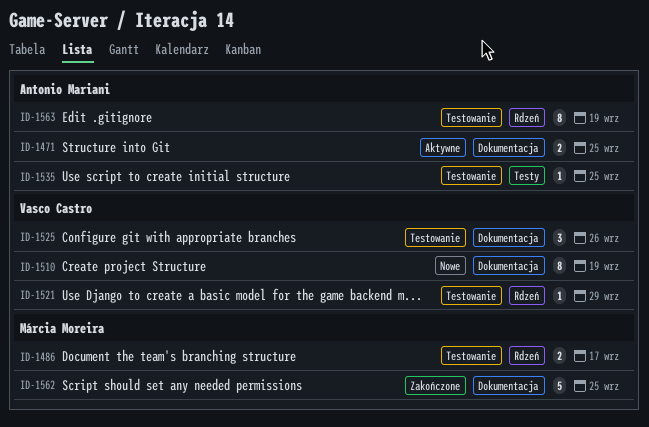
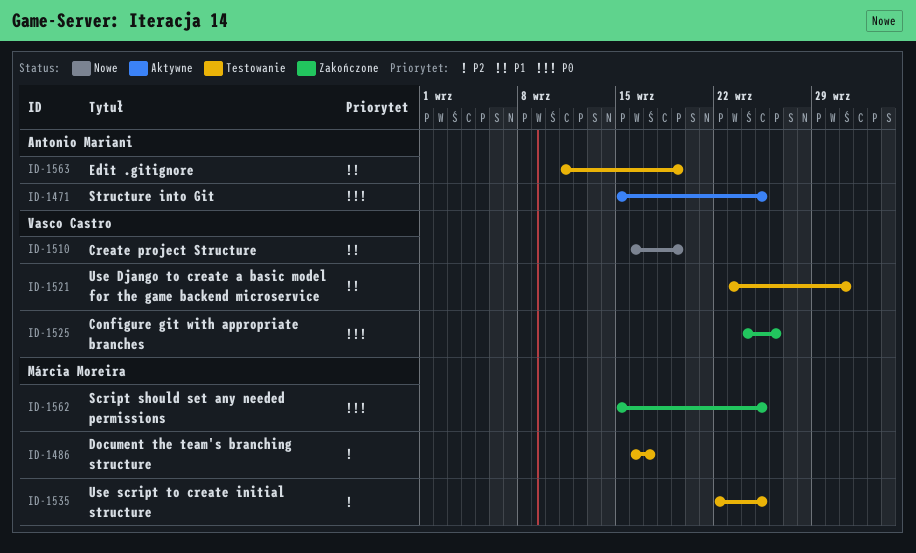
ID-1521, due: Sep 29 -> Oct 1
ID-1525, status: Testowanie -> Zakończone
ID-1535, owner: Antonio Mariani -> Márcia Moreira

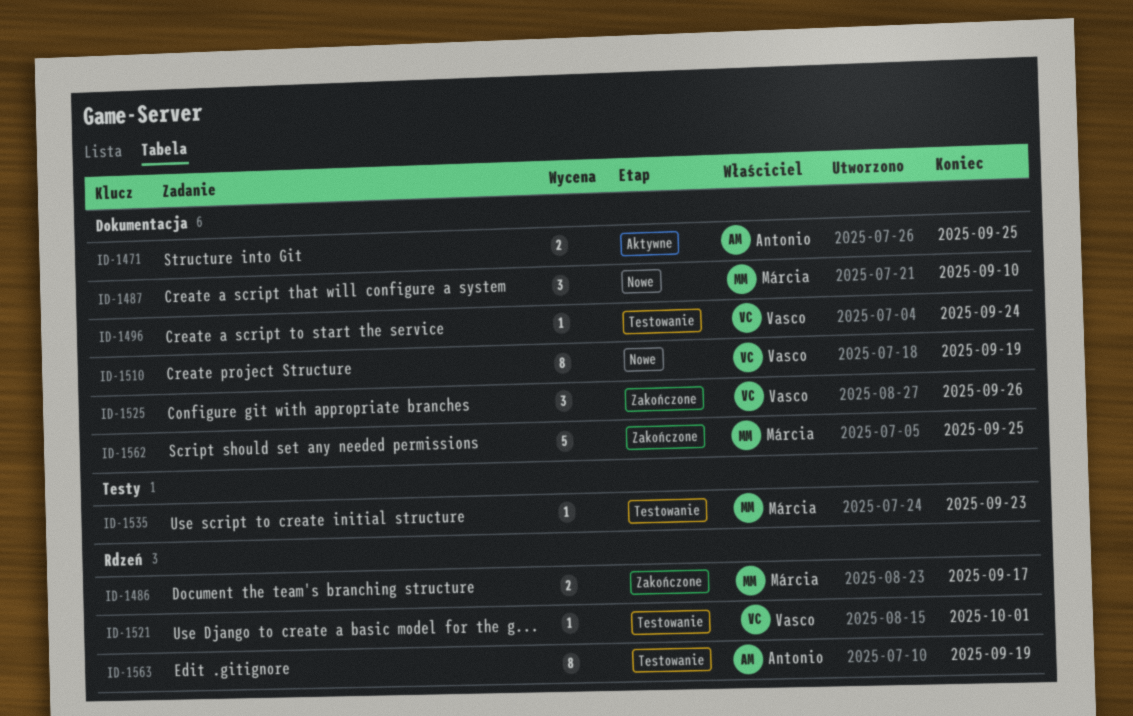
ID-1486, status: Testowanie -> Zakończone
ID-1487: none -> present
ID-1496: none -> present
ID-1535, due: Sep 25 -> Sep 23

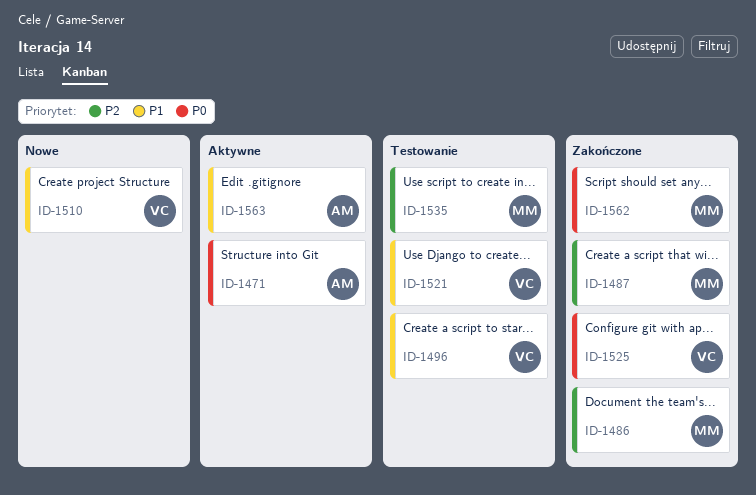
ID-1487, status: Nowe -> Zakończone
ID-1563, status: Testowanie -> Aktywne

